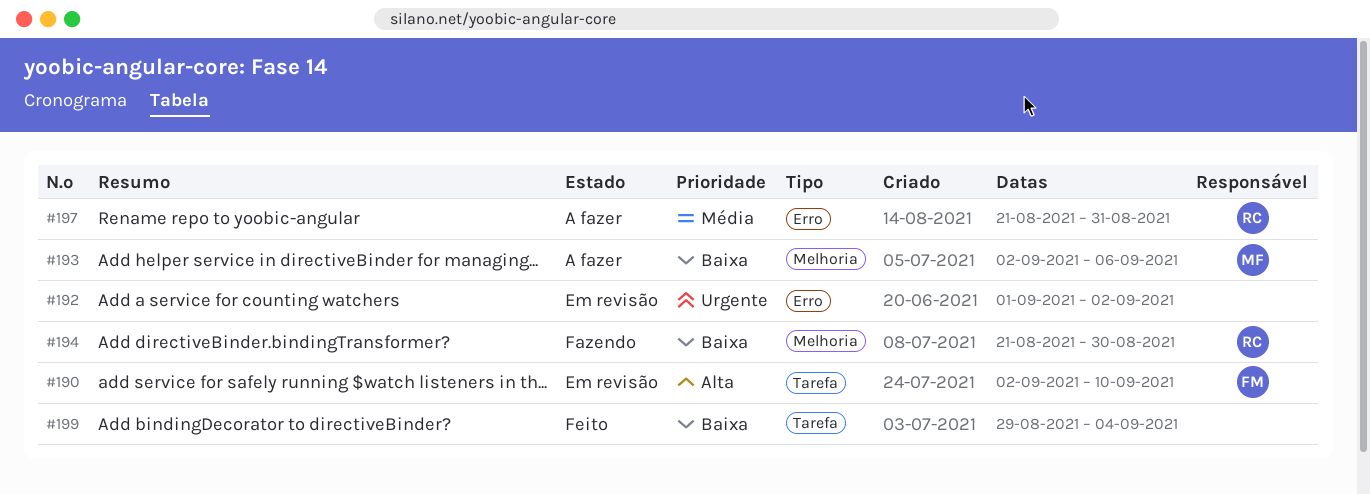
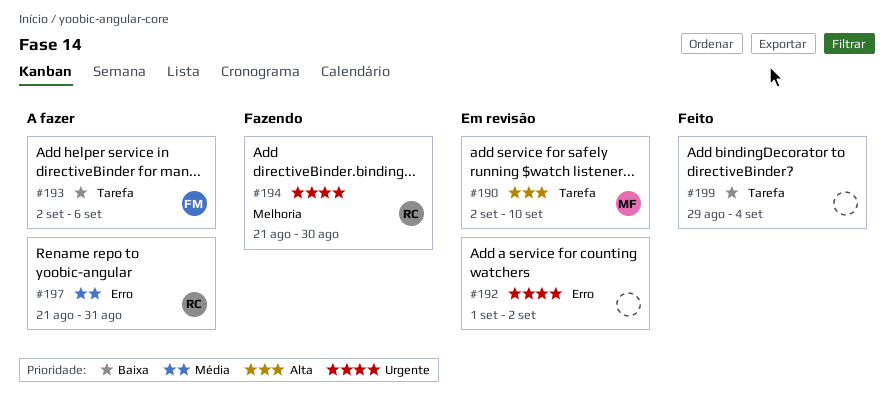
#190, owner: FM -> MF
#193, owner: MF -> FM
#193, label: Melhoria -> Tarefa
#194, priority: Baixa -> Urgente

